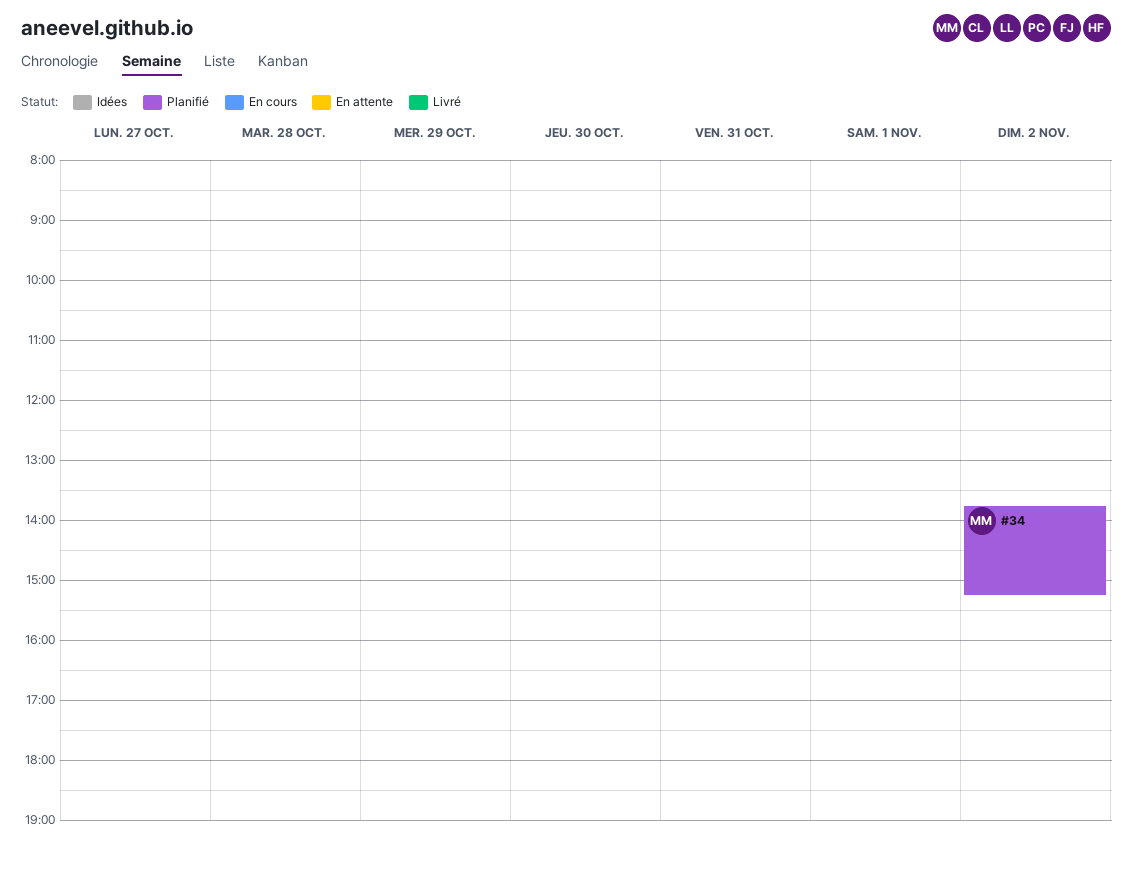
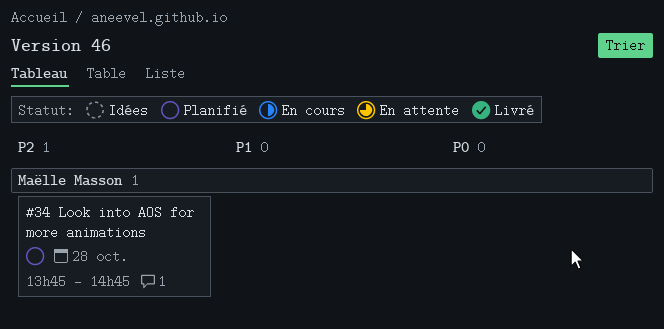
#34, day: Nov 2 -> Oct 28
#34, ends: 15:15 -> 14:45

